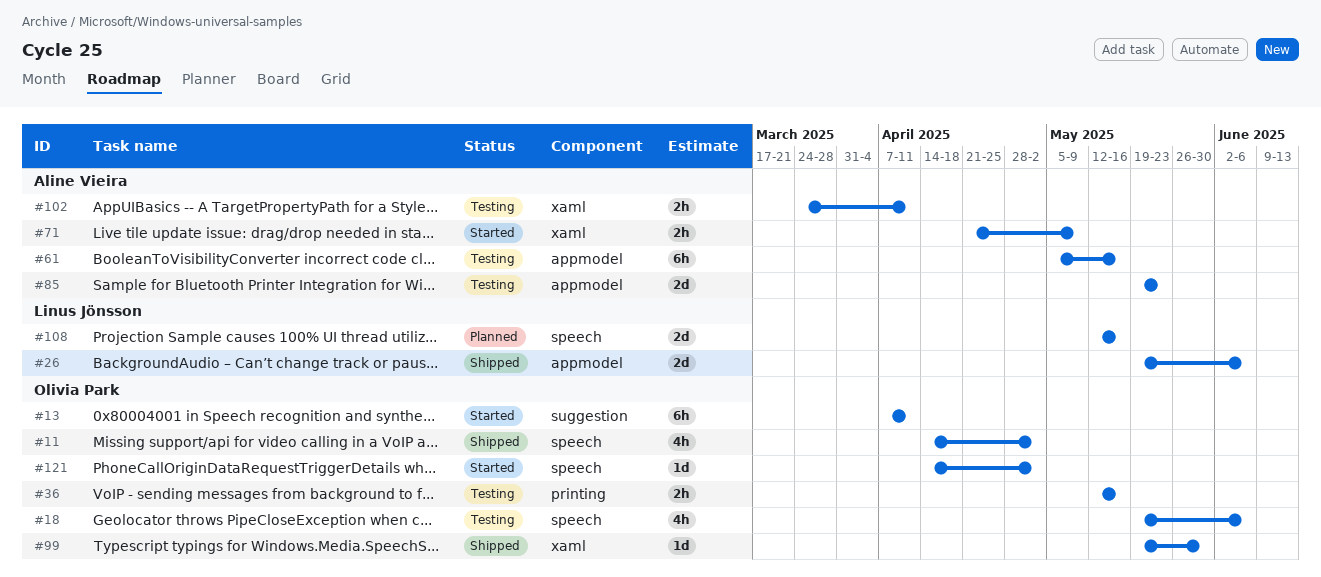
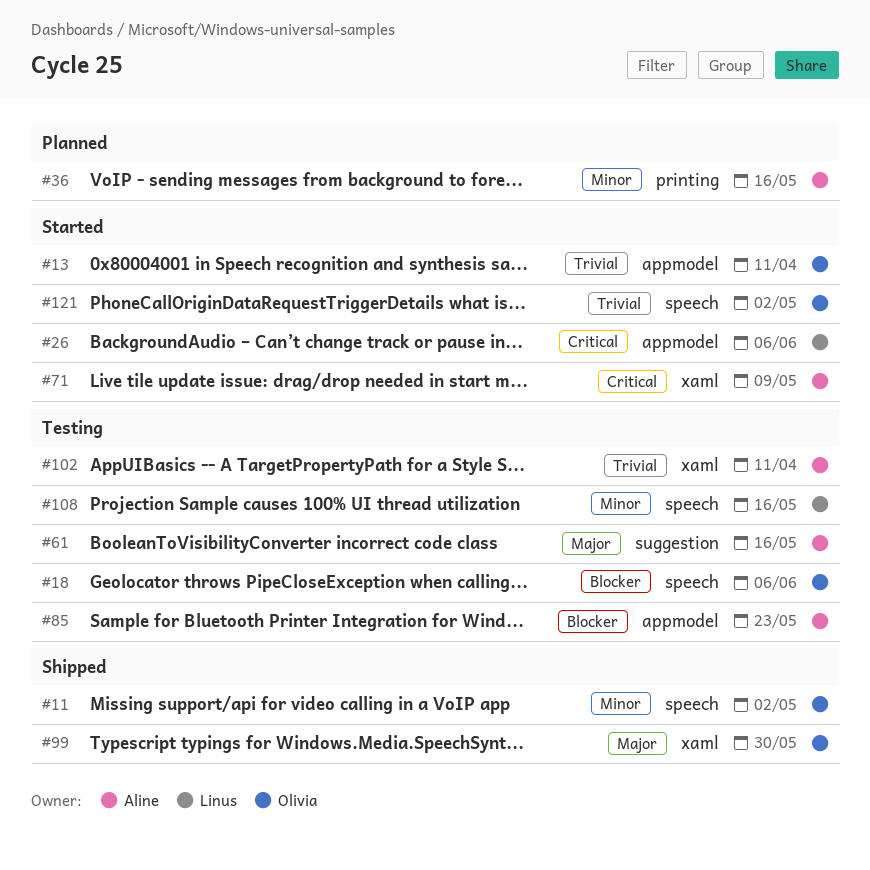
#13, label: suggestion -> appmodel
#26, status: Shipped -> Started
#36, status: Testing -> Planned
#36, owner: Olivia Park -> Aline Vieira
#61, label: appmodel -> suggestion
#108, status: Planned -> Testing

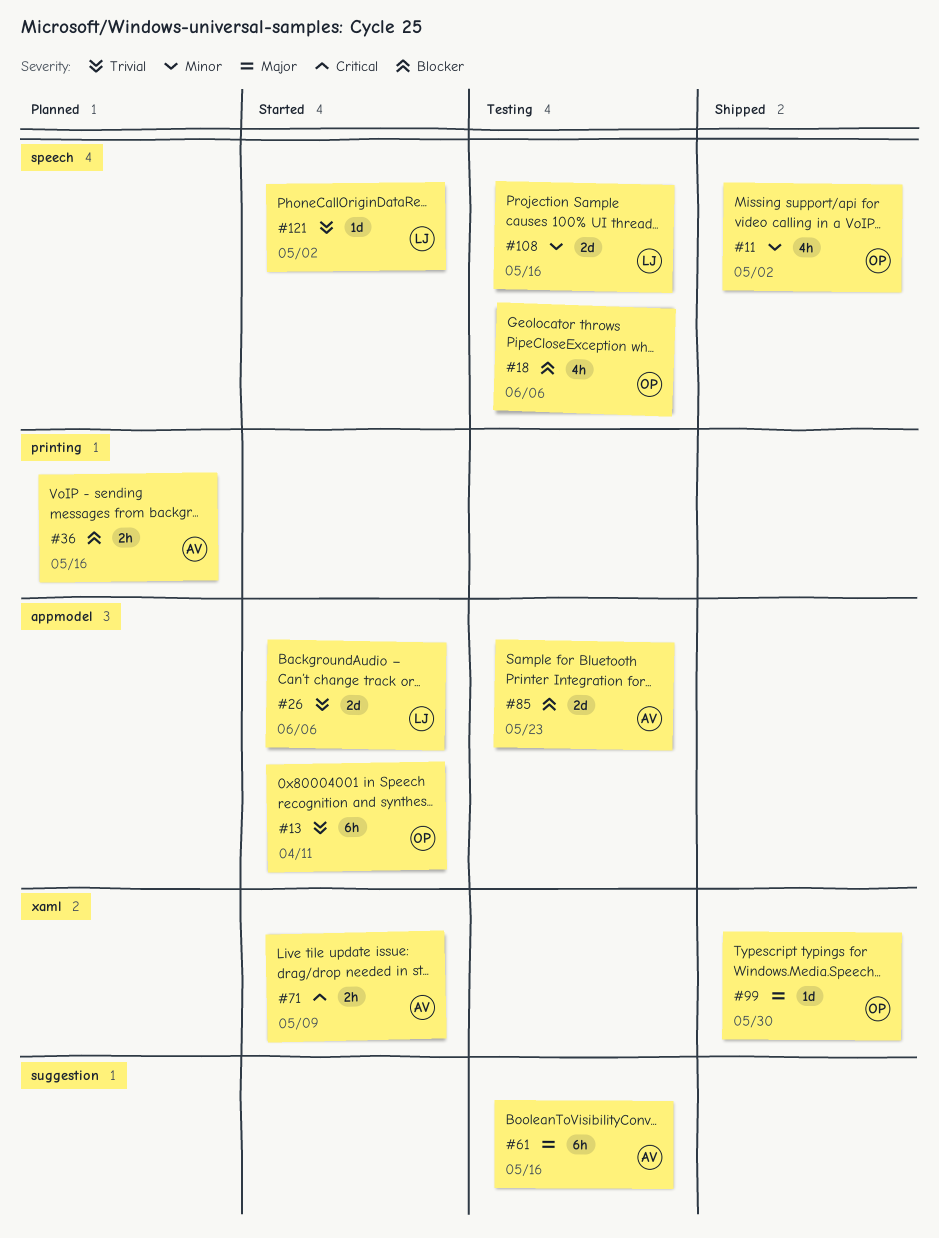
#26, priority: Critical -> Trivial
#36, priority: Minor -> Blocker
#102: present -> none
#121, owner: Olivia -> Linus

